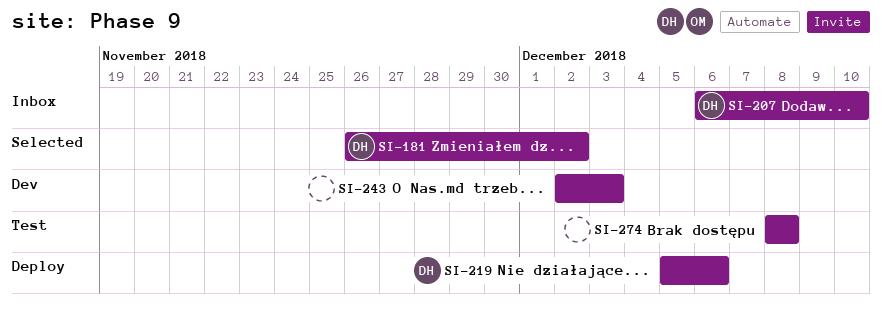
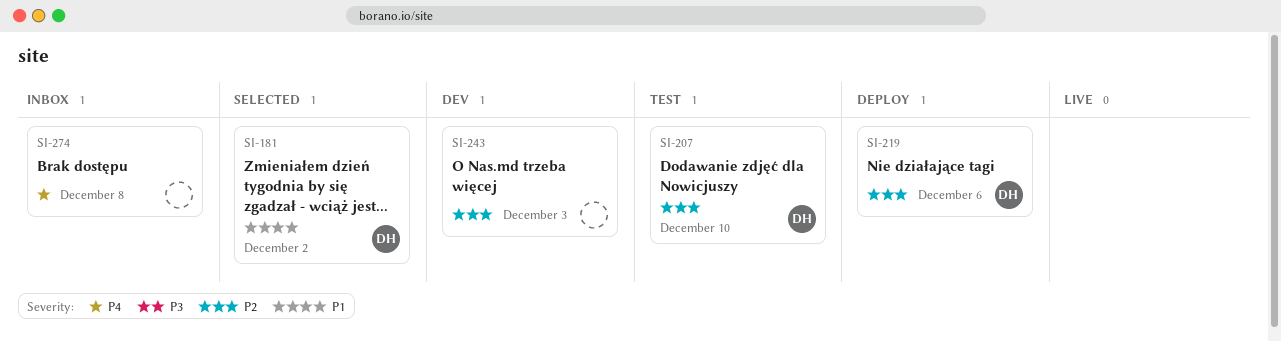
SI-207, status: Inbox -> Test
SI-274, status: Test -> Inbox

